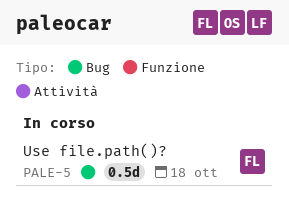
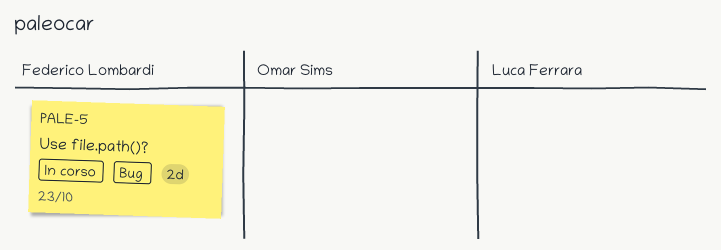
PALE-5, estimate: 0.5d -> 2d
PALE-5, due: Oct 18 -> Oct 23

